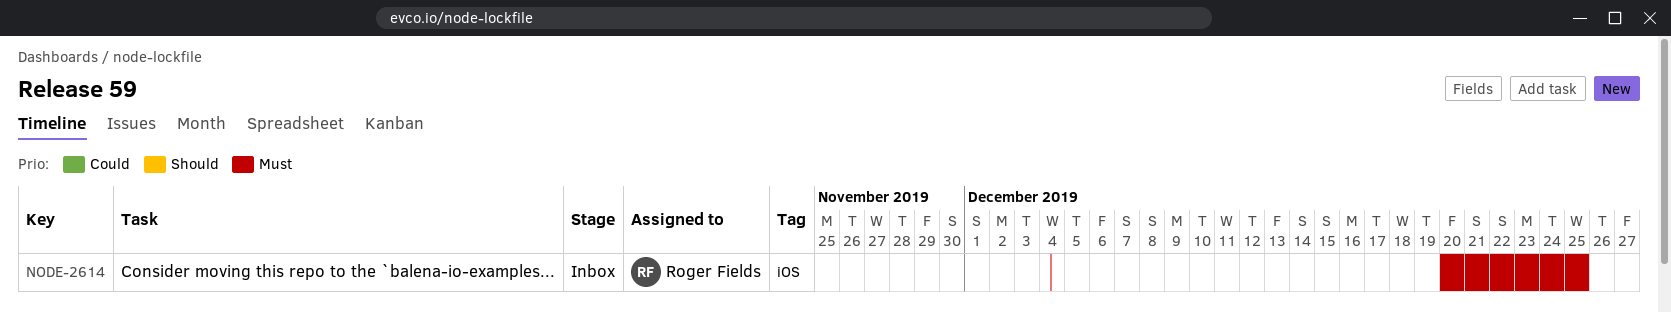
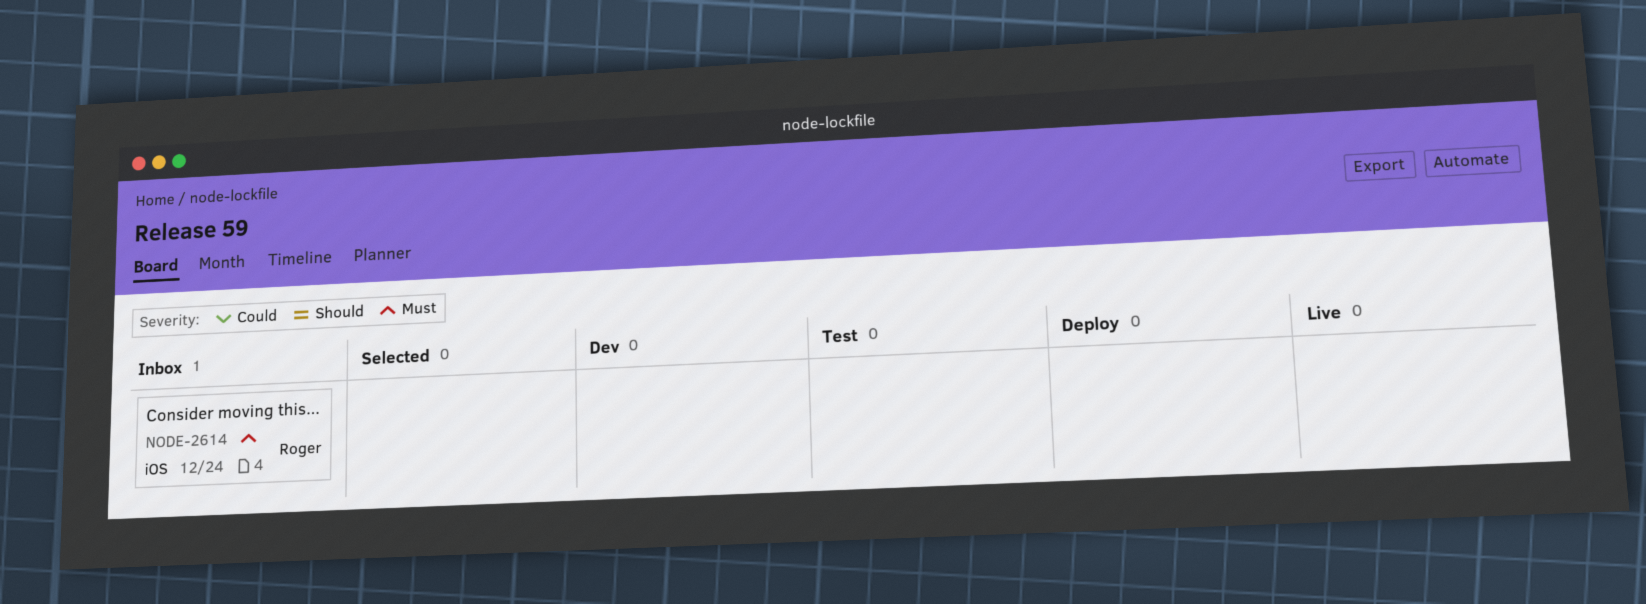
NODE-2614, due: Dec 25 -> Dec 24

